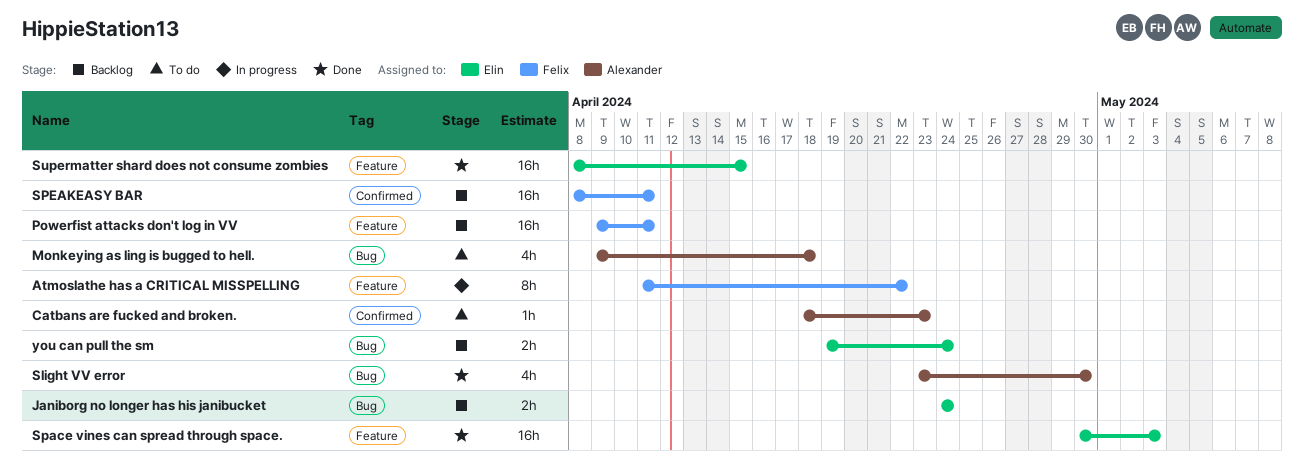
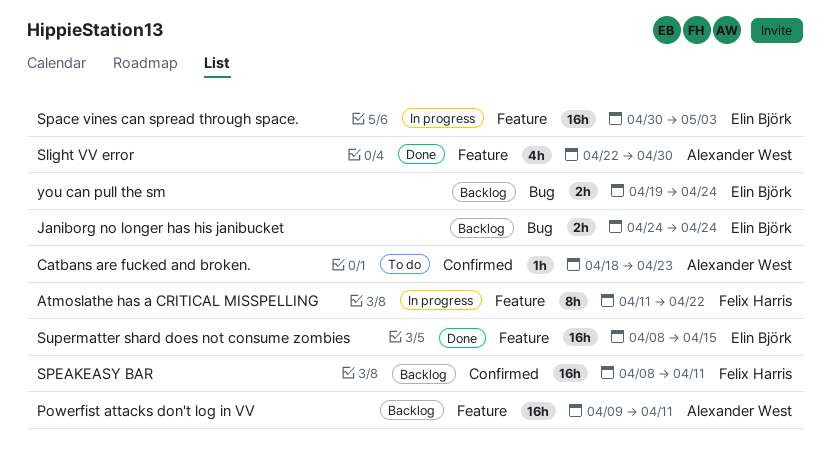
Monkeying as ling is bugged to hell.: present -> none
Powerfist attacks don't log in VV, owner: Felix Harris -> Alexander West
Slight VV error, label: Bug -> Feature
Slight VV error, start: Apr 23 -> Apr 22
Space vines can spread through space., status: Done -> In progress

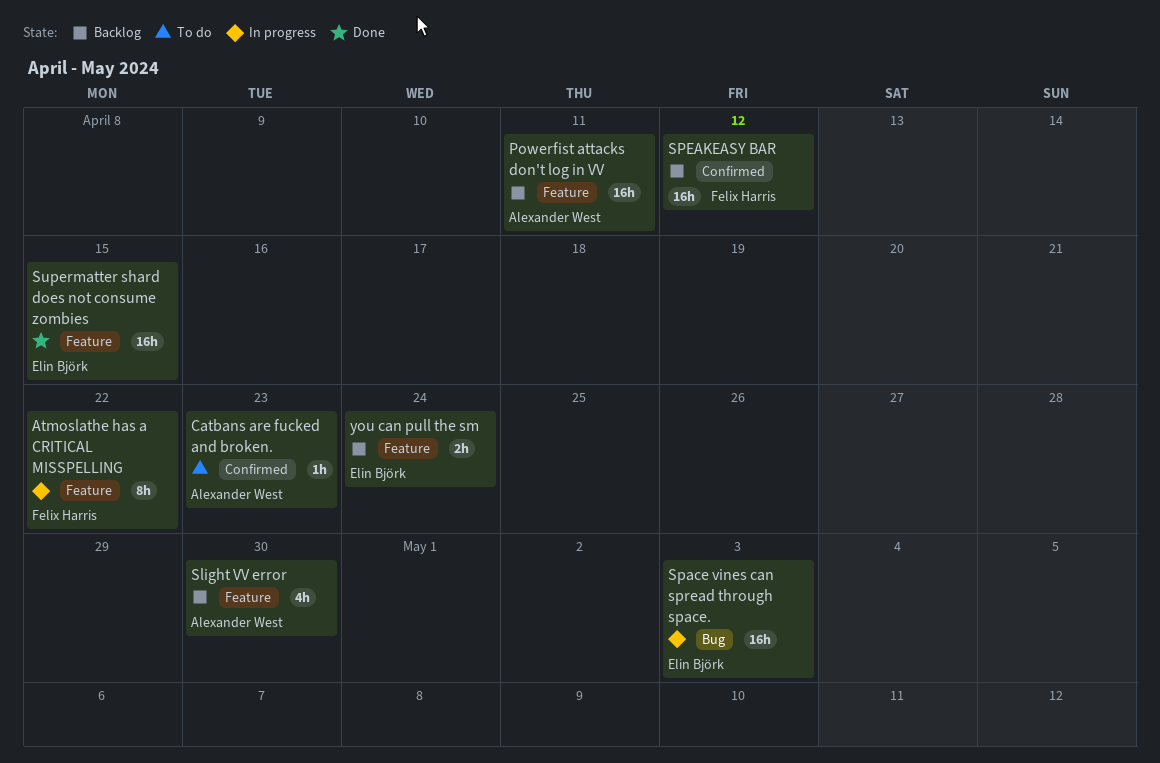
Janiborg no longer has his janibucket: present -> none
Slight VV error, status: Done -> Backlog
Space vines can spread through space., label: Feature -> Bug
SPEAKEASY BAR, due: Apr 11 -> Apr 12
you can pull the sm, label: Bug -> Feature

